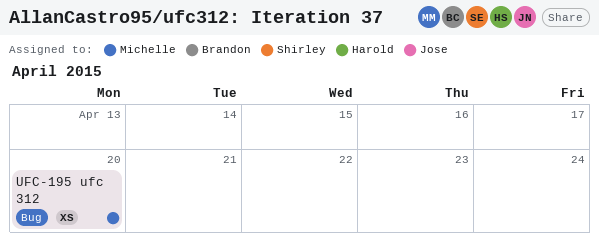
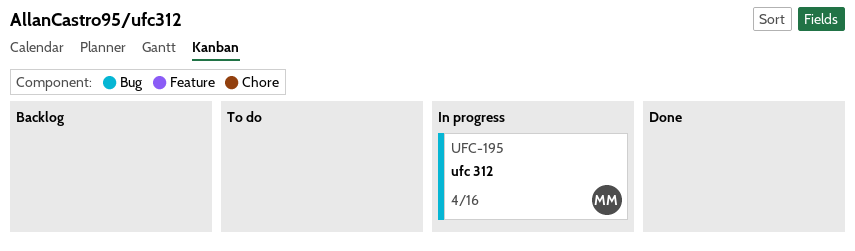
UFC-195, due: Apr 20 -> Apr 16

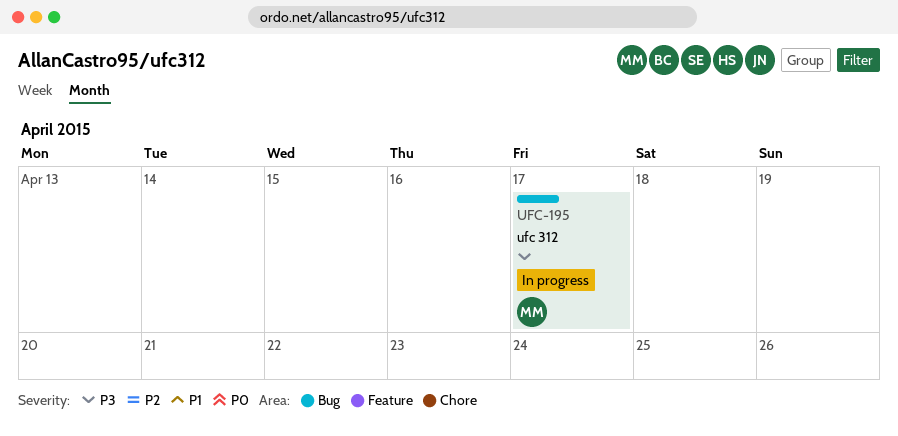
UFC-195, due: Apr 16 -> Apr 17

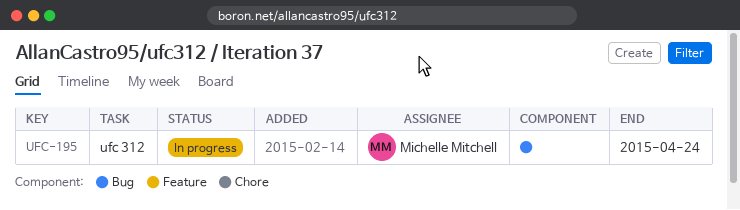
UFC-195, due: Apr 17 -> Apr 24

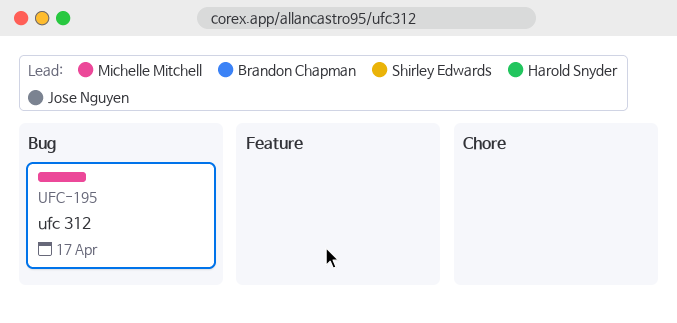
UFC-195, due: Apr 24 -> Apr 17

